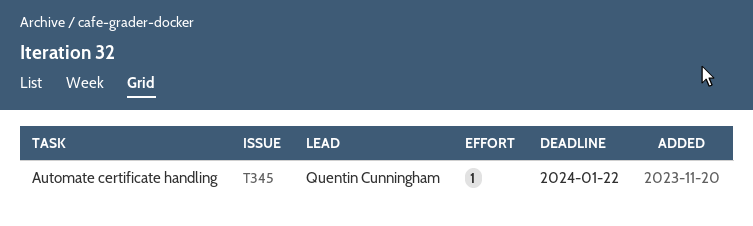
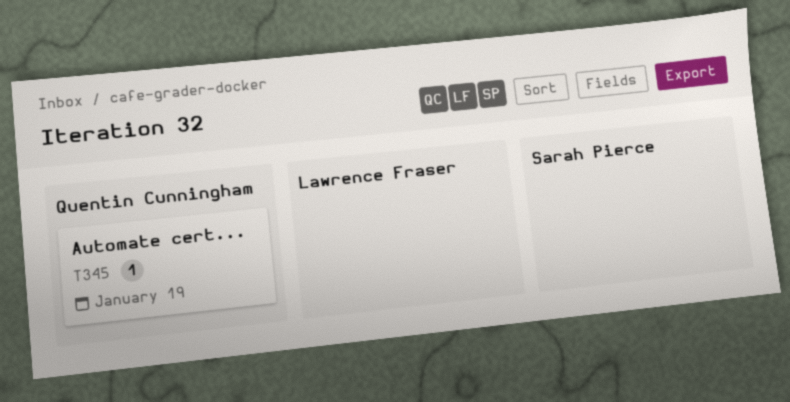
T345, due: Jan 22 -> Jan 19

